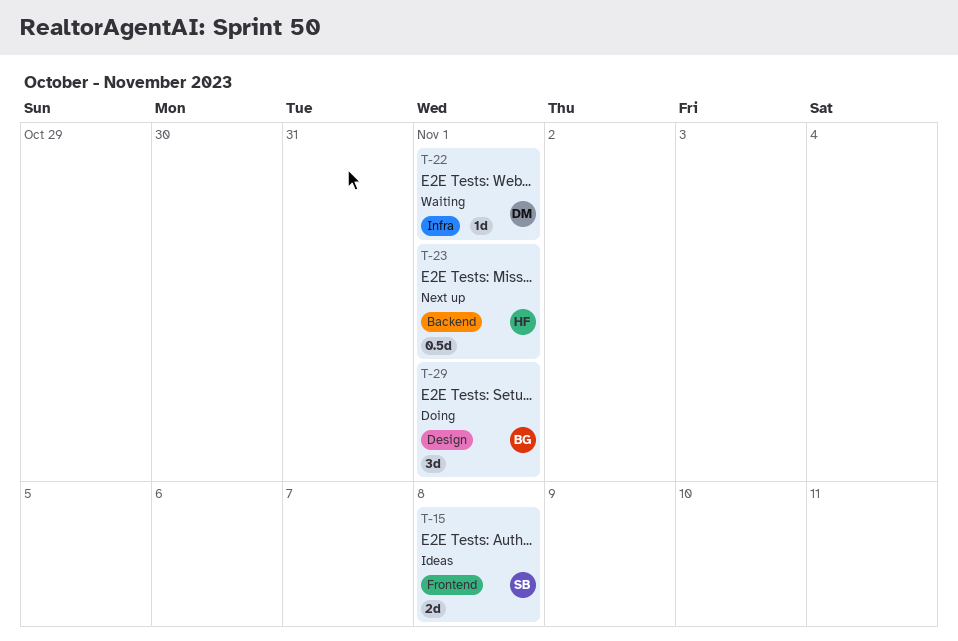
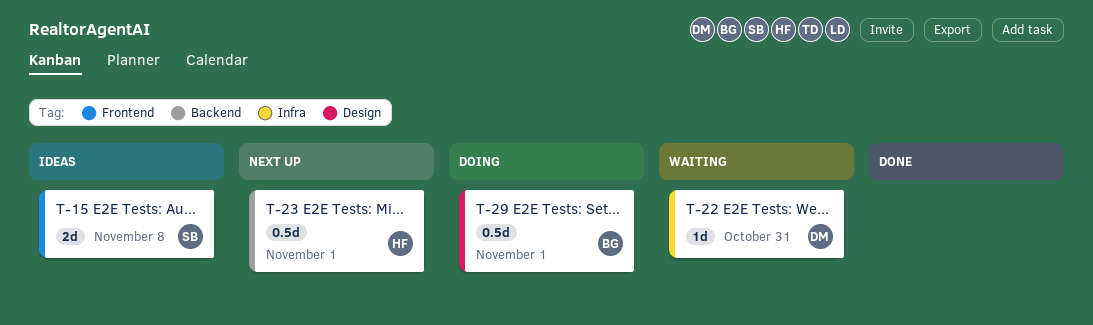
T-22, due: Nov 1 -> Oct 31
T-29, estimate: 3d -> 0.5d

